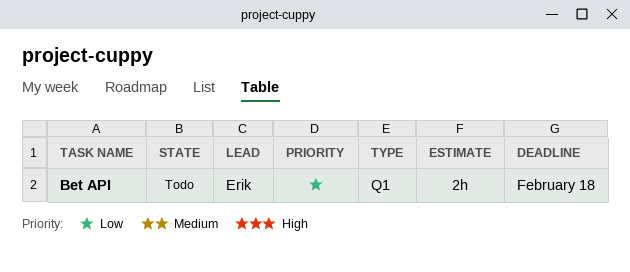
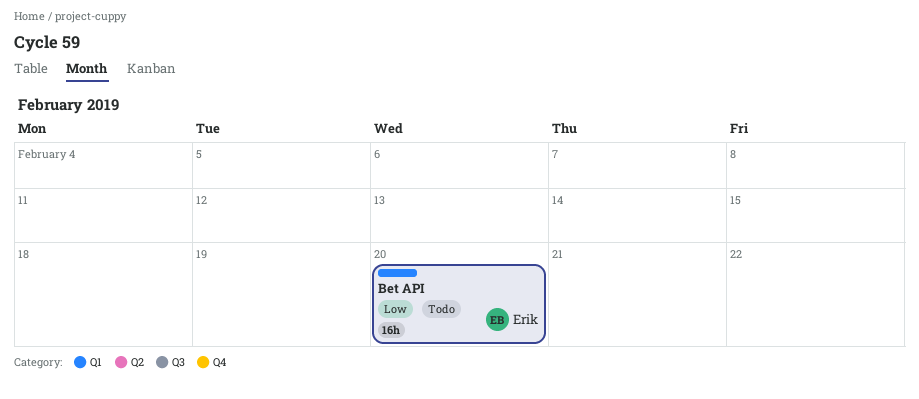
Bet API, estimate: 2h -> 16h
Bet API, due: Feb 18 -> Feb 20

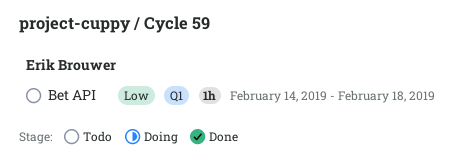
Bet API, estimate: 16h -> 1h
Bet API, due: Feb 20 -> Feb 18

